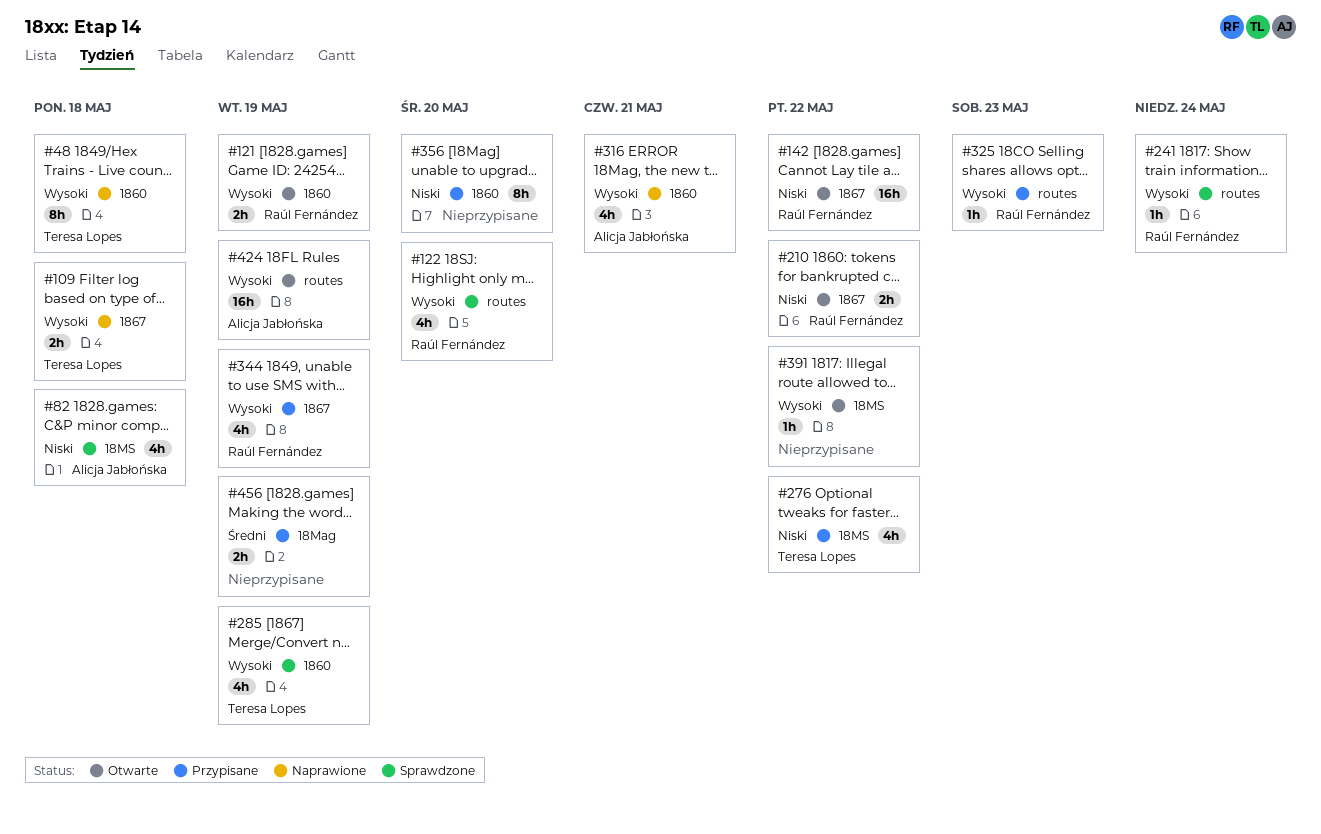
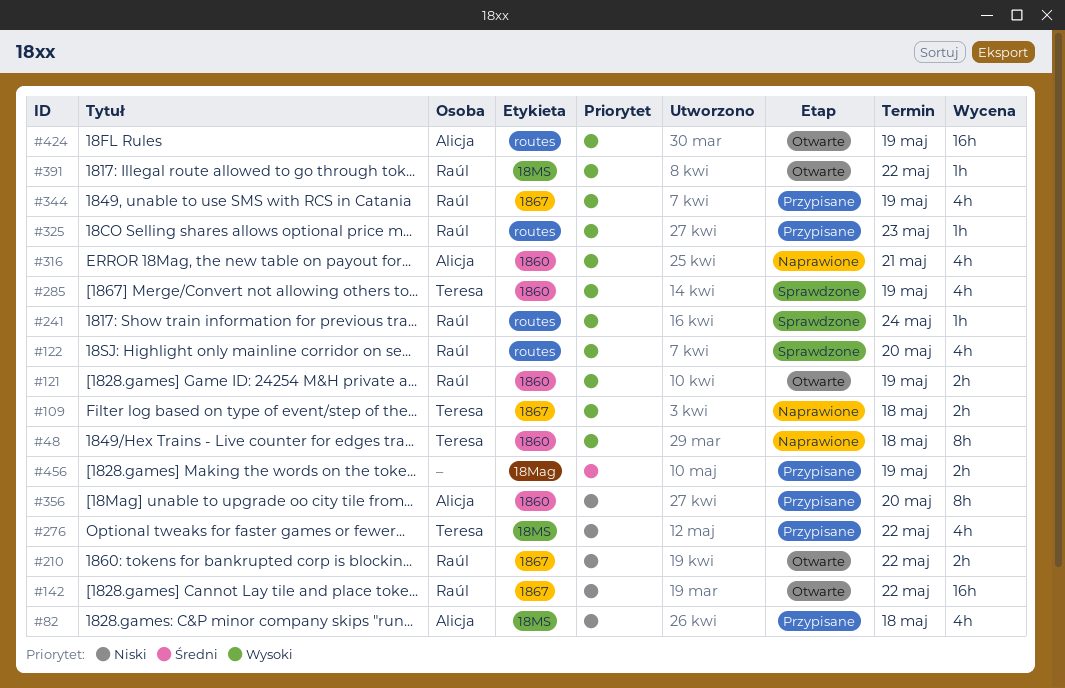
#82, status: Sprawdzone -> Przypisane
#356, owner: none -> Alicja Jabłońska
#391, owner: none -> Raúl Fernández

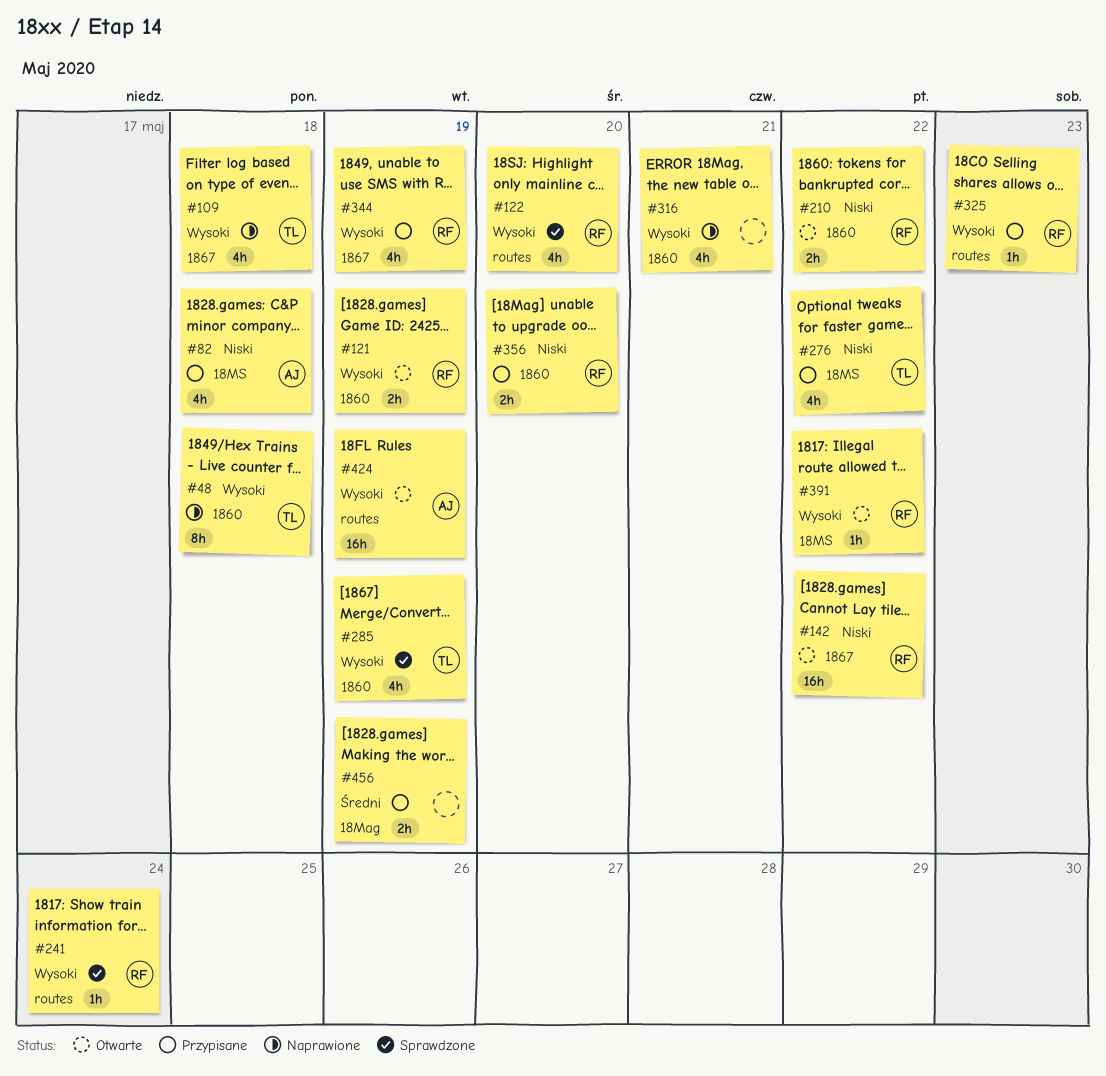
#109, estimate: 2h -> 4h
#210, label: 1867 -> 1860
#316, owner: Alicja -> none
#356, owner: Alicja -> Raúl
#356, estimate: 8h -> 2h

